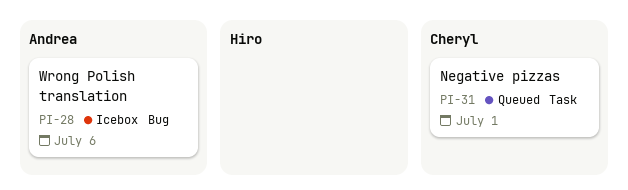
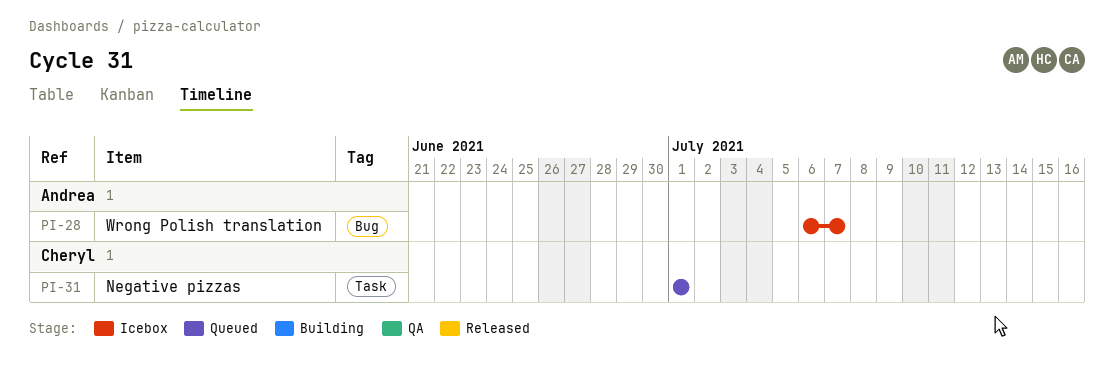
PI-28, due: Jul 6 -> Jul 7

